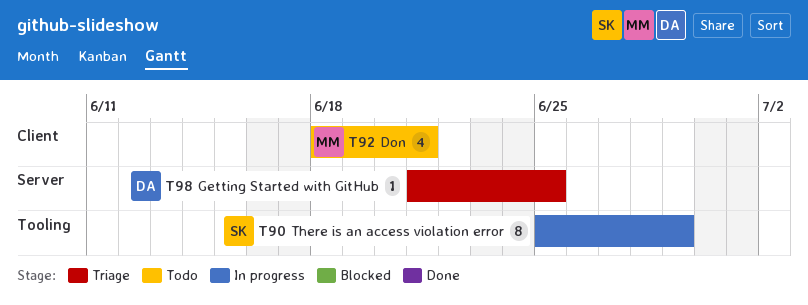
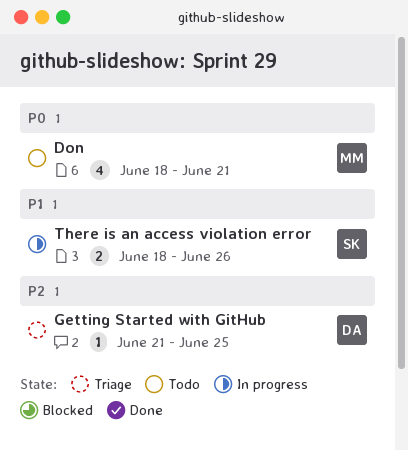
There is an access violation error, estimate: 8 -> 2
There is an access violation error, start: Jun 25 -> Jun 18
There is an access violation error, due: Jun 29 -> Jun 26

